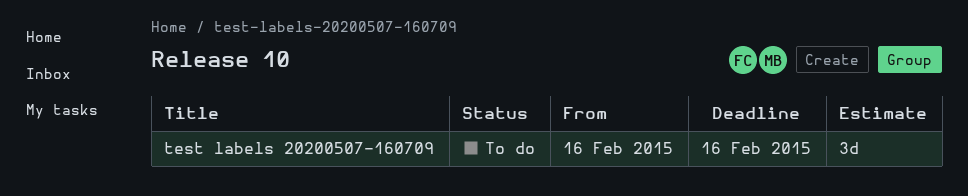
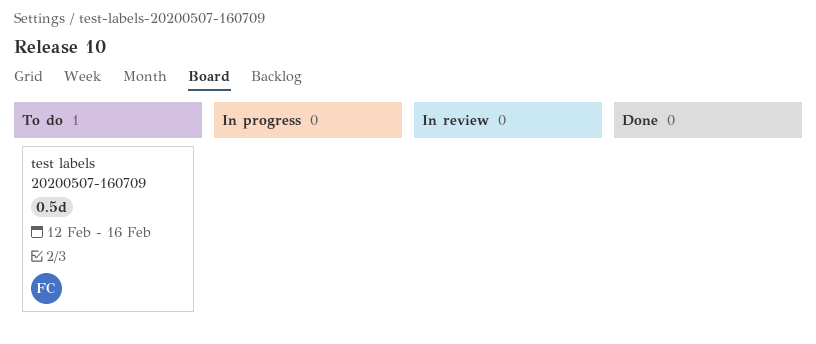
test labels 20200507-160709, estimate: 3d -> 0.5d
test labels 20200507-160709, start: Feb 16 -> Feb 12

